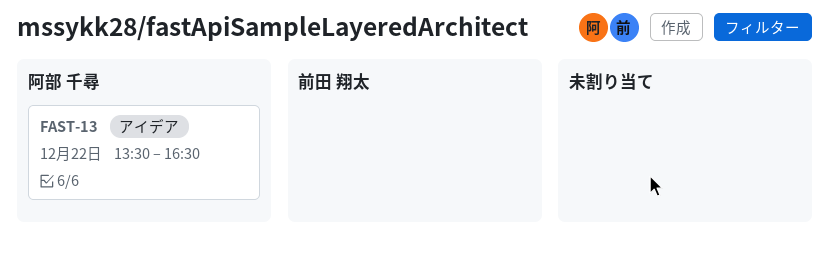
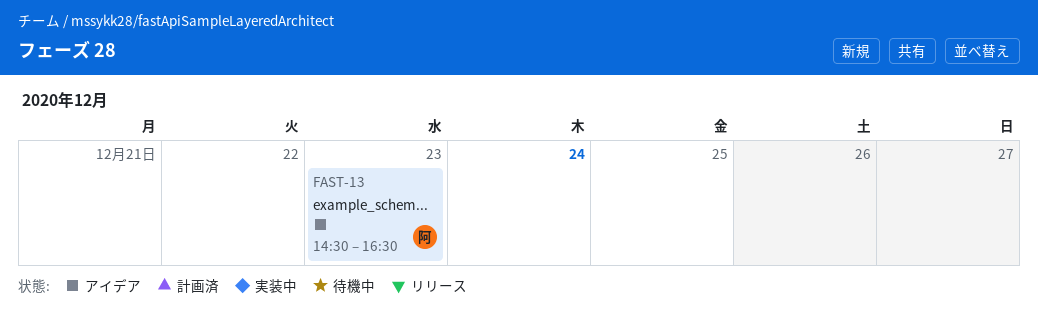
FAST-13, day: Dec 22 -> Dec 23
FAST-13, begins: 13:30 -> 14:30

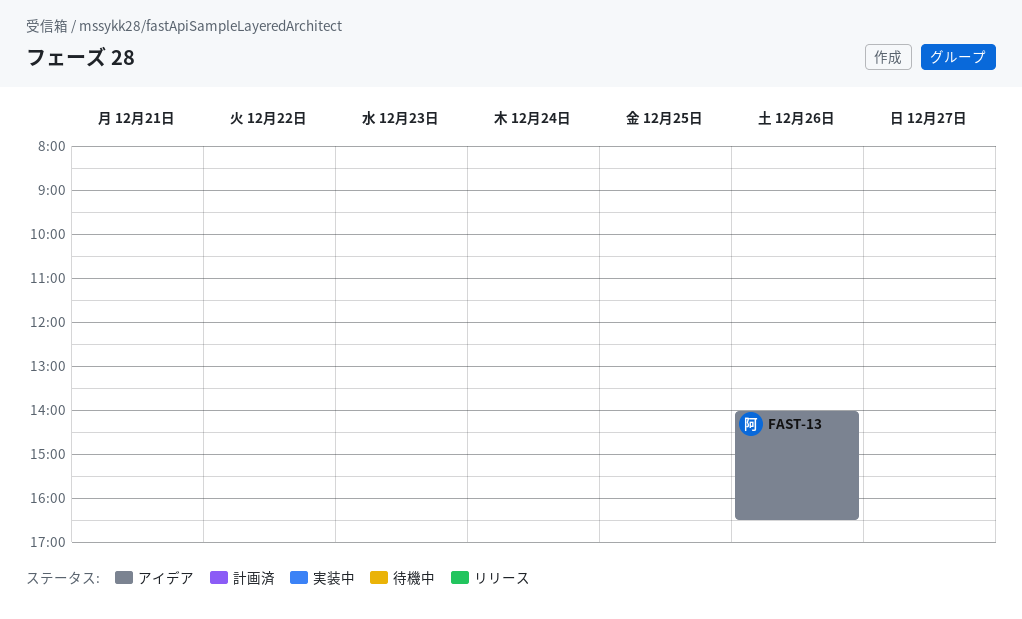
FAST-13, day: Dec 23 -> Dec 26
FAST-13, begins: 14:30 -> 14:00

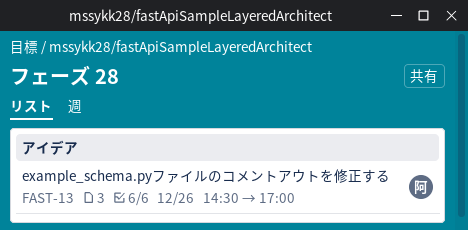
FAST-13, begins: 14:00 -> 14:30
FAST-13, ends: 16:30 -> 17:00

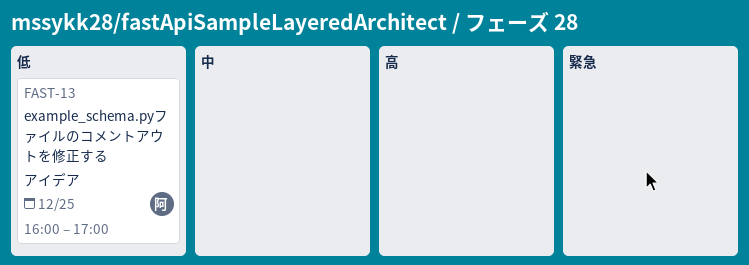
FAST-13, day: Dec 26 -> Dec 25
FAST-13, begins: 14:30 -> 16:00

